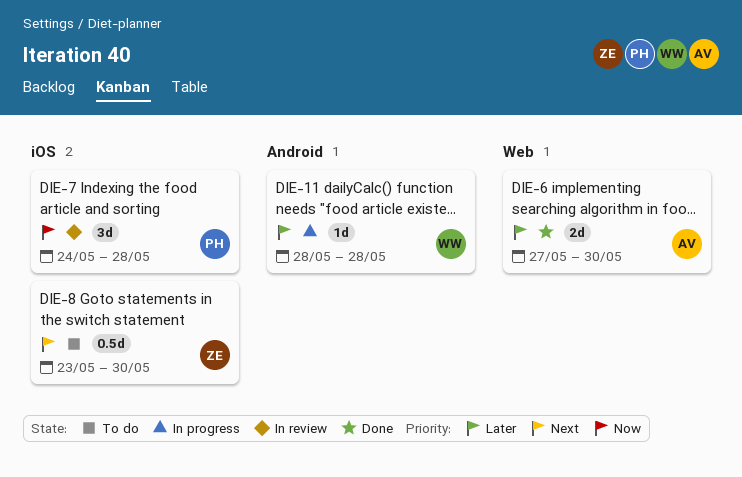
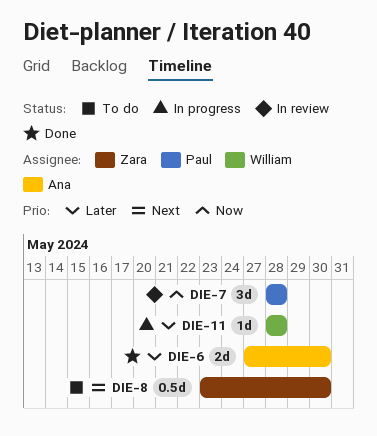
DIE-7, start: May 24 -> May 28

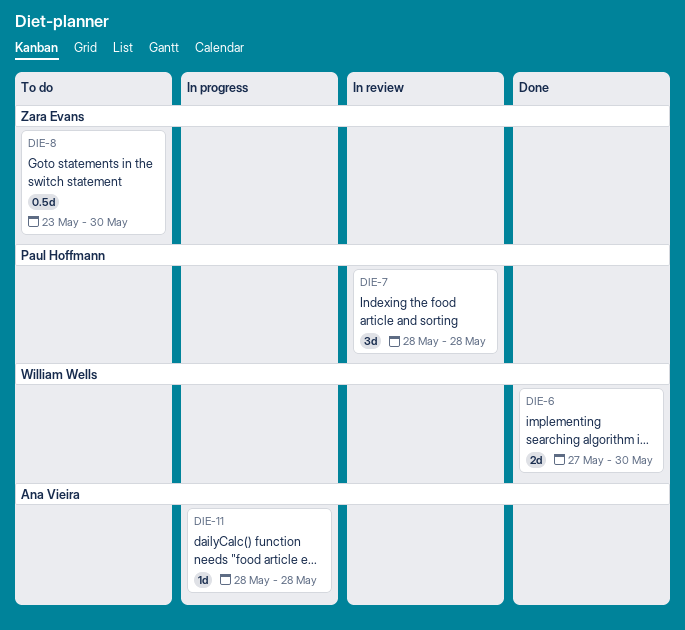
DIE-6, owner: Ana Vieira -> William Wells
DIE-11, owner: William Wells -> Ana Vieira

